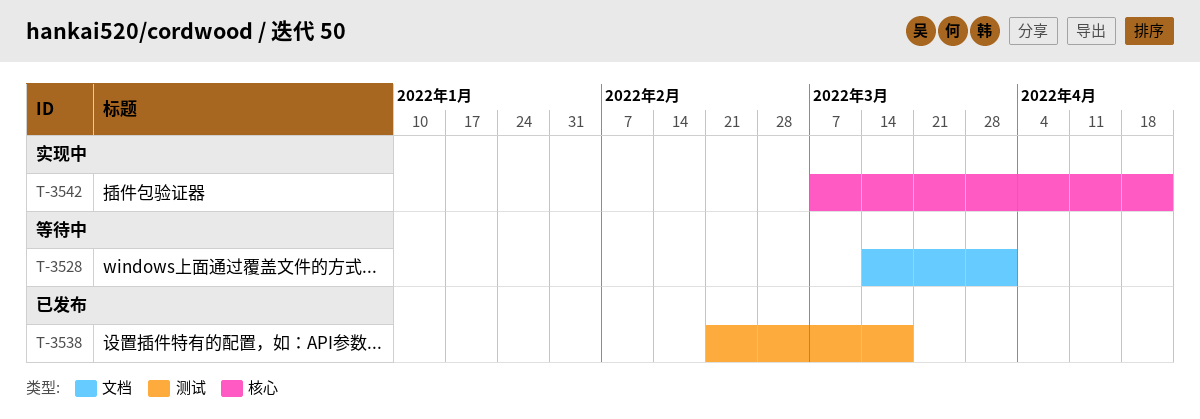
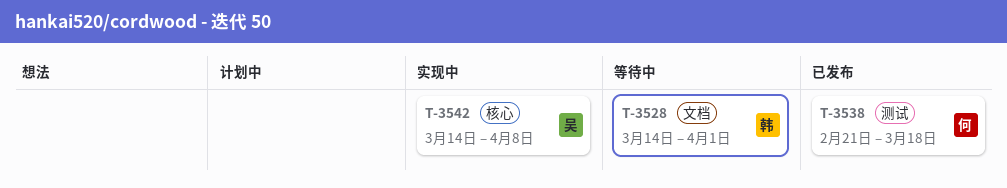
T-3542, start: Mar 7 -> Mar 14
T-3542, due: Apr 22 -> Apr 8

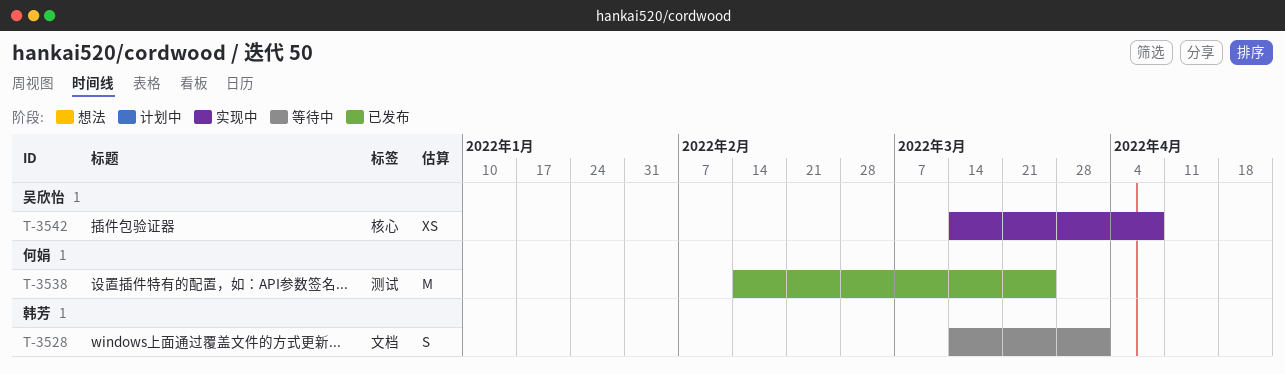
T-3538, start: Feb 21 -> Feb 14
T-3538, due: Mar 18 -> Mar 25

